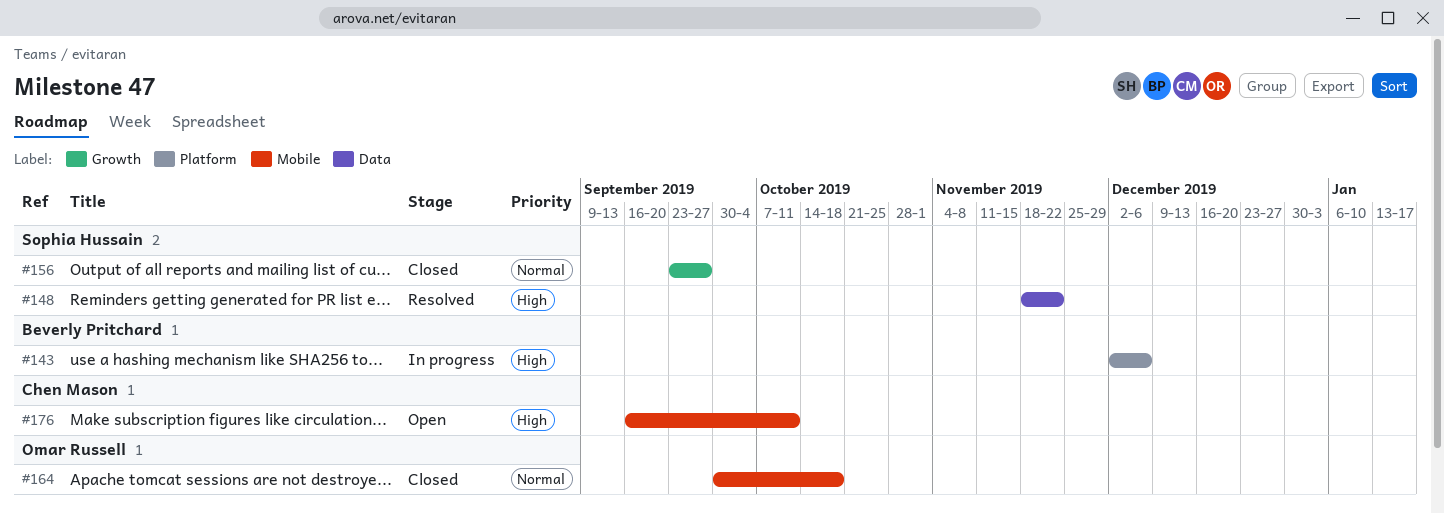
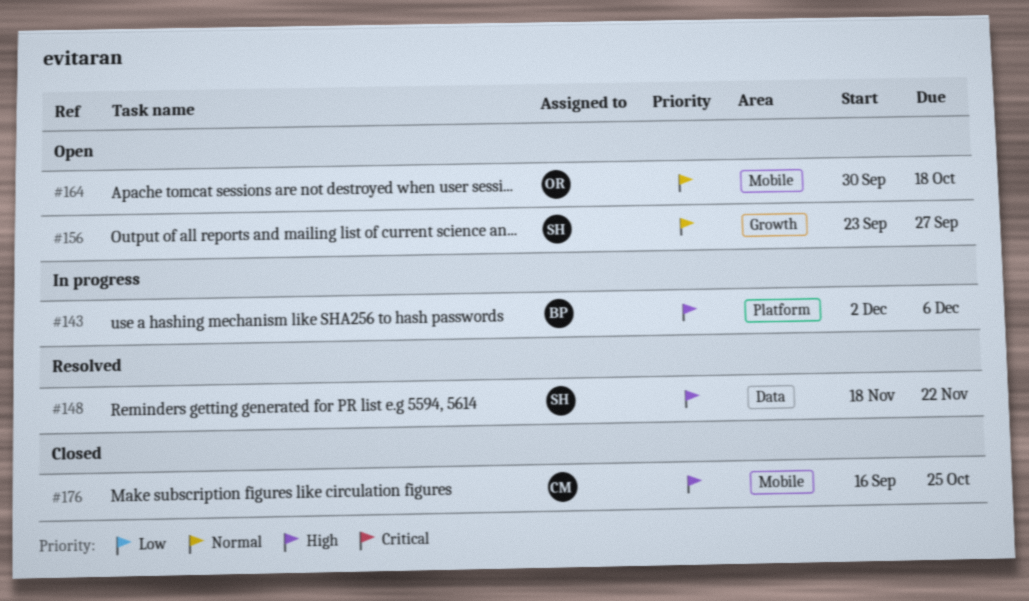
#156, status: Closed -> Open
#164, status: Closed -> Open
#176, status: Open -> Closed
#176, due: Oct 11 -> Oct 25

